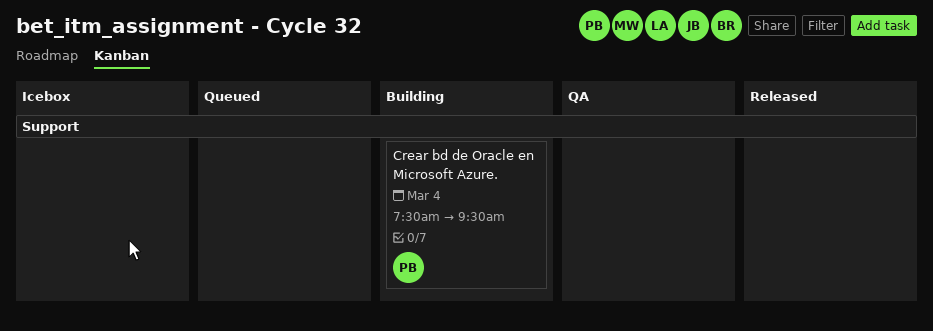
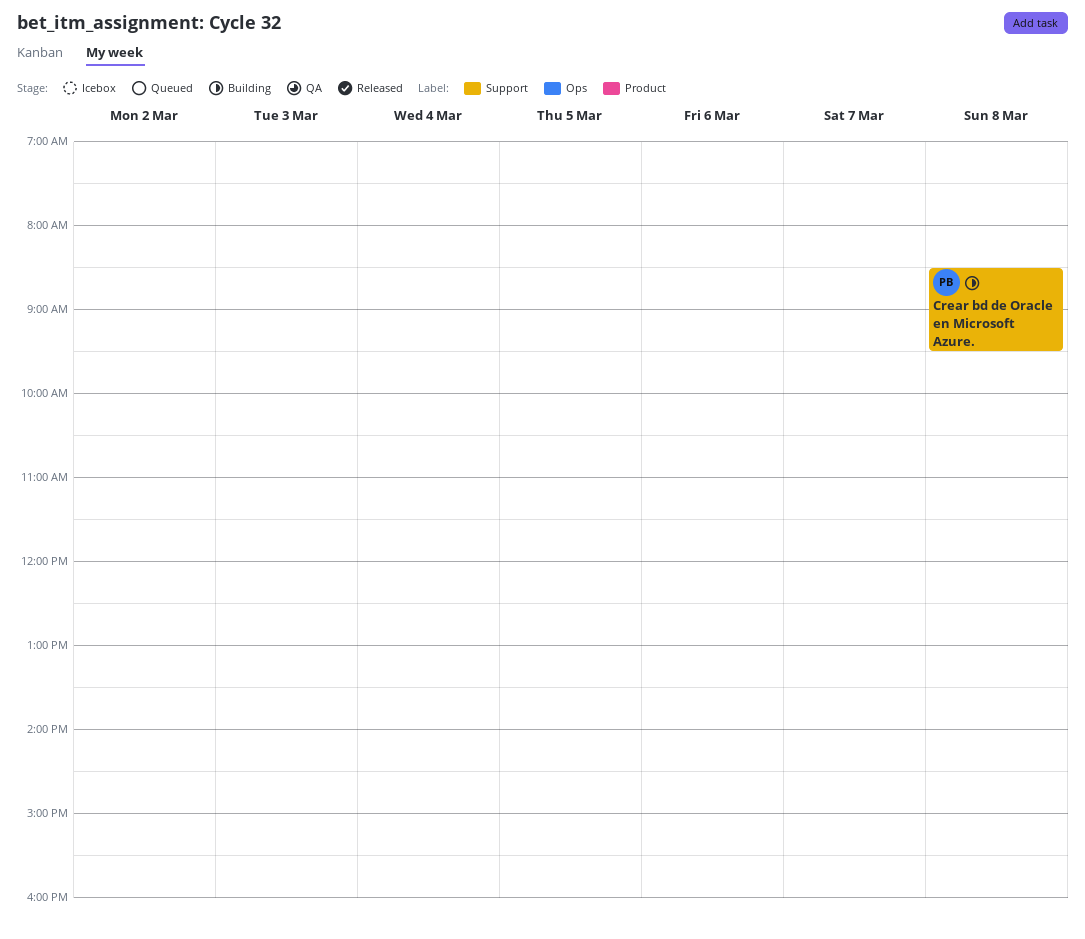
Crear bd de Oracle en Microsoft Azure., day: Mar 4 -> Mar 8
Crear bd de Oracle en Microsoft Azure., begins: 07:30 -> 08:30

